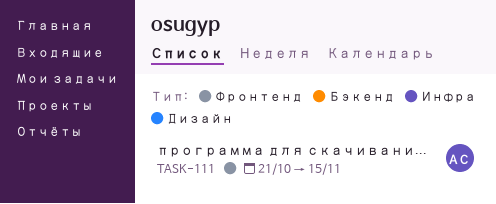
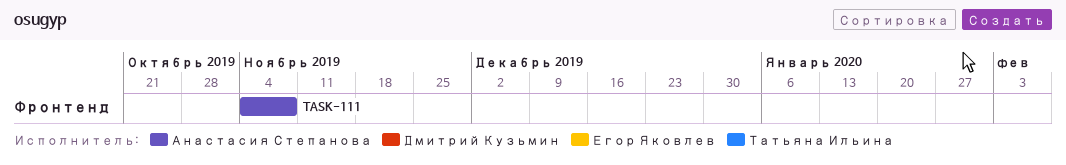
TASK-111, start: Oct 21 -> Nov 4
TASK-111, due: Nov 15 -> Nov 8

